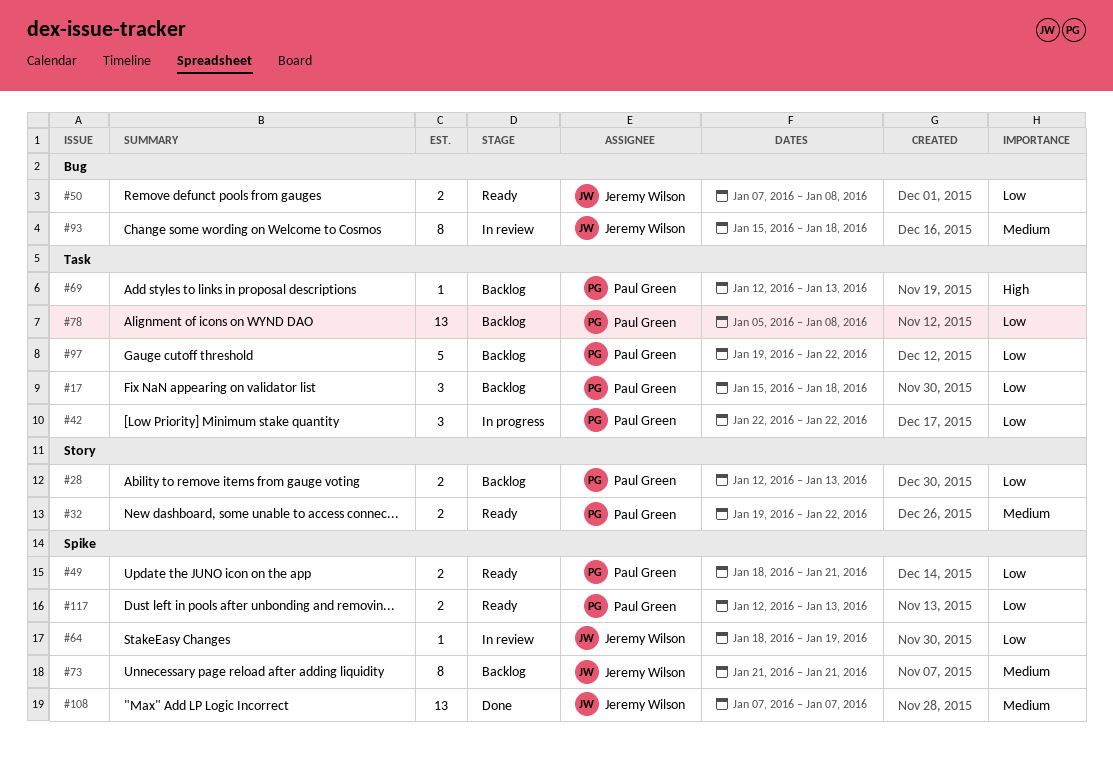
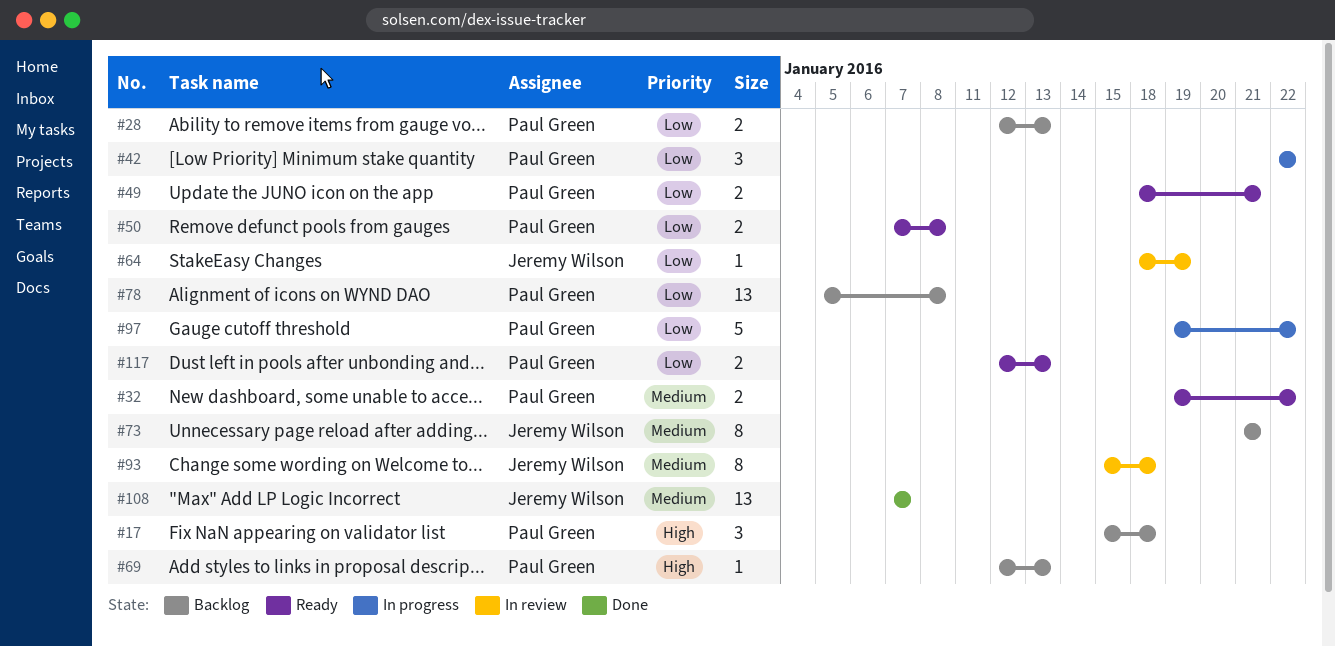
#17, priority: Low -> High
#50, owner: Jeremy Wilson -> Paul Green
#97, status: Backlog -> In progress

